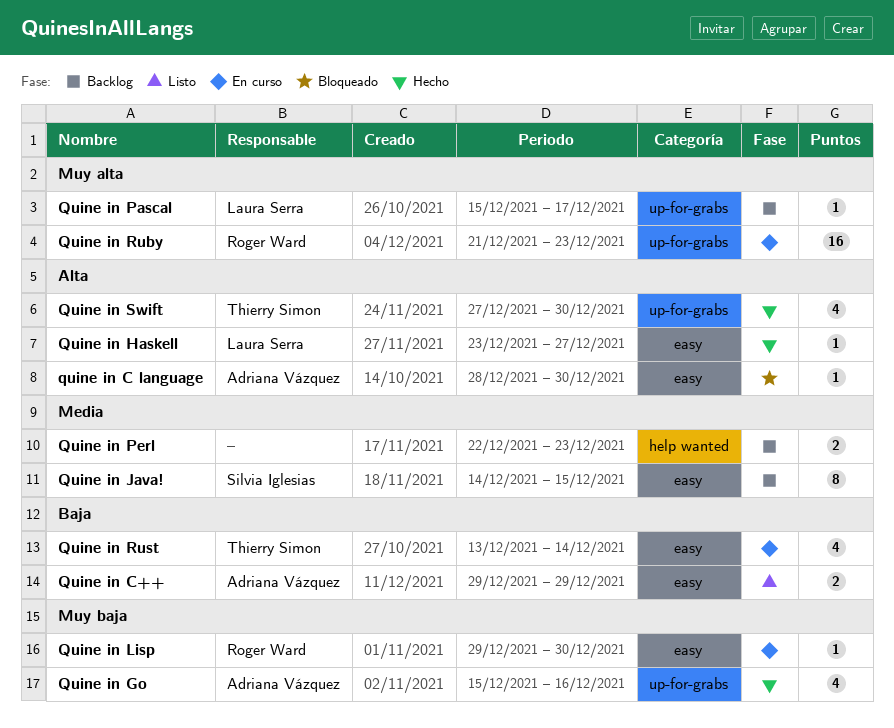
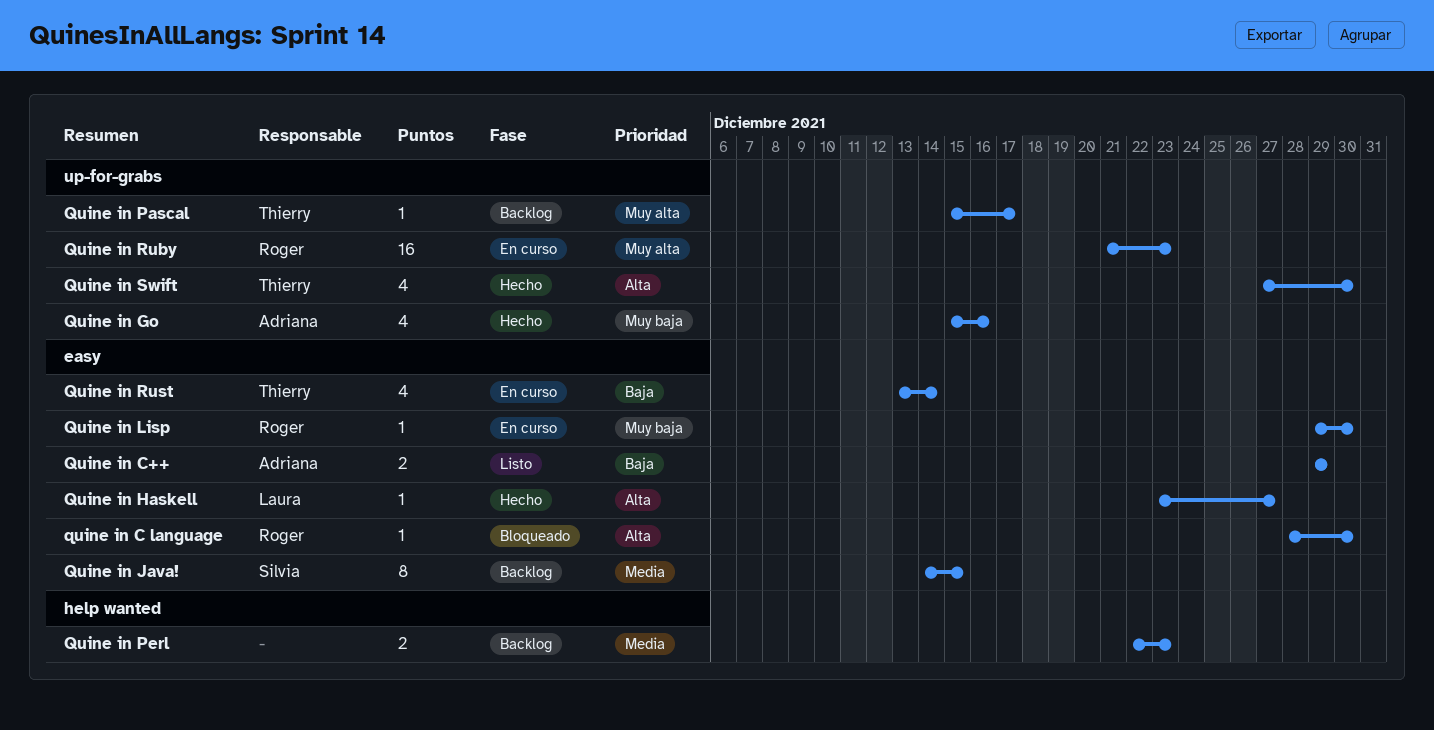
quine in C language, owner: Adriana Vázquez -> Roger Ward
Quine in Pascal, owner: Laura Serra -> Thierry Simon

